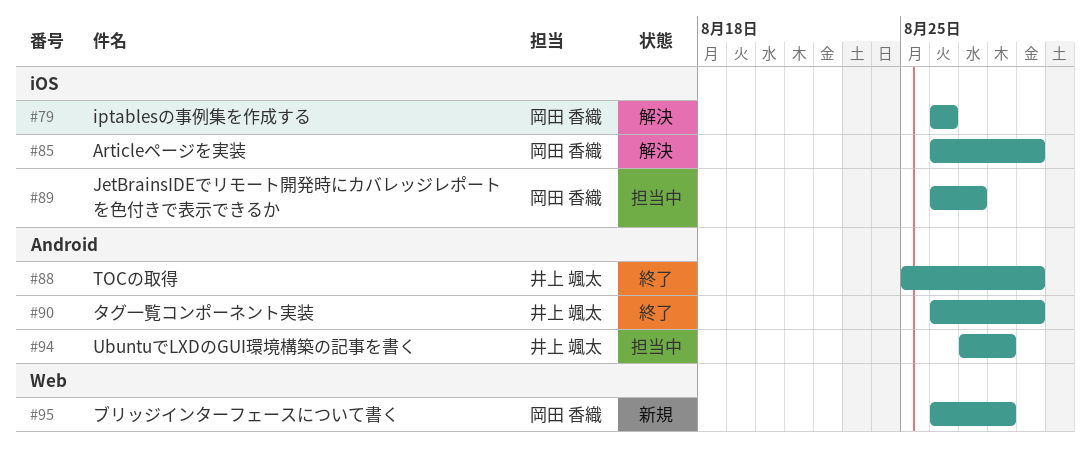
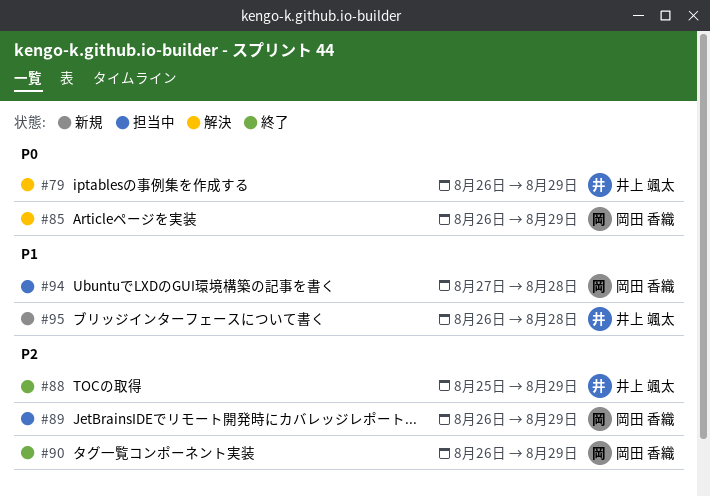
#79, owner: 岡田 香織 -> 井上 颯太
#79, due: Aug 26 -> Aug 29
#89, due: Aug 27 -> Aug 29
#90, owner: 井上 颯太 -> 岡田 香織
#94, owner: 井上 颯太 -> 岡田 香織
#95, owner: 岡田 香織 -> 井上 颯太

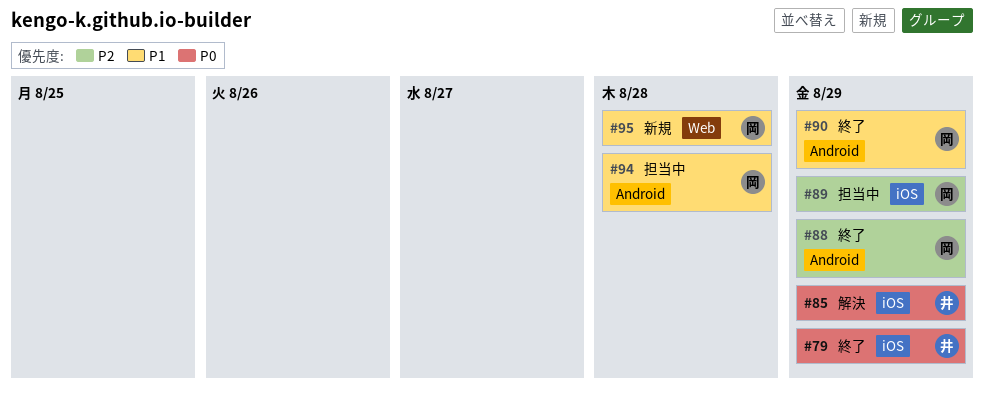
#79, status: 解決 -> 終了
#85, owner: 岡田 香織 -> 井上 颯太
#88, owner: 井上 颯太 -> 岡田 香織
#90, priority: P2 -> P1
#95, owner: 井上 颯太 -> 岡田 香織

